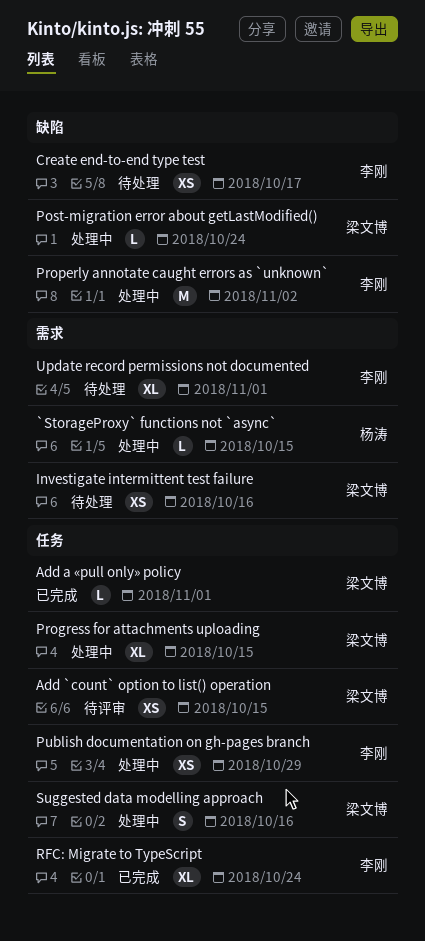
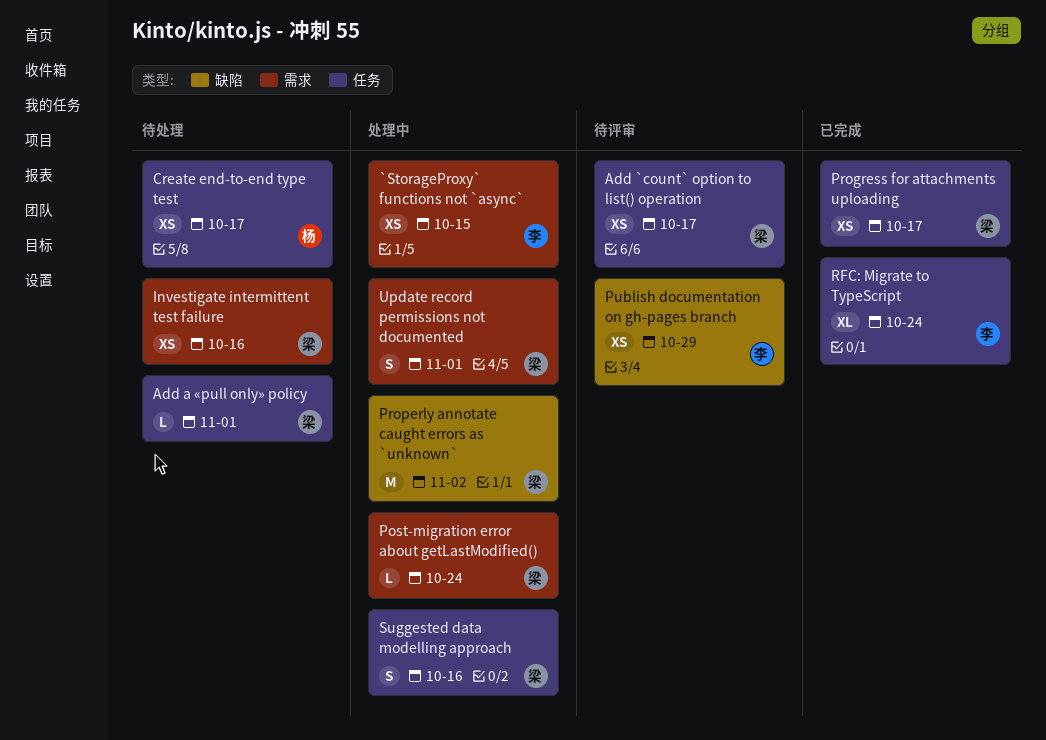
`StorageProxy` functions not `async`, owner: 杨涛 -> 李刚
`StorageProxy` functions not `async`, estimate: L -> XS
Add `count` option to list() operation, due: Oct 15 -> Oct 17
Add a «pull only» policy, status: 已完成 -> 待处理
Create end-to-end type test, owner: 李刚 -> 杨涛
Create end-to-end type test, label: 缺陷 -> 任务
Post-migration error about getLastModified(), label: 缺陷 -> 需求
Progress for attachments uploading, status: 处理中 -> 已完成
Progress for attachments uploading, estimate: XL -> XS
Progress for attachments uploading, due: Oct 15 -> Oct 17
Properly annotate caught errors as `unknown`, owner: 李刚 -> 梁文博
Publish documentation on gh-pages branch, status: 处理中 -> 待评审
Publish documentation on gh-pages branch, label: 任务 -> 缺陷
Update record permissions not documented, status: 待处理 -> 处理中
Update record permissions not documented, owner: 李刚 -> 梁文博
Update record permissions not documented, estimate: XL -> S

